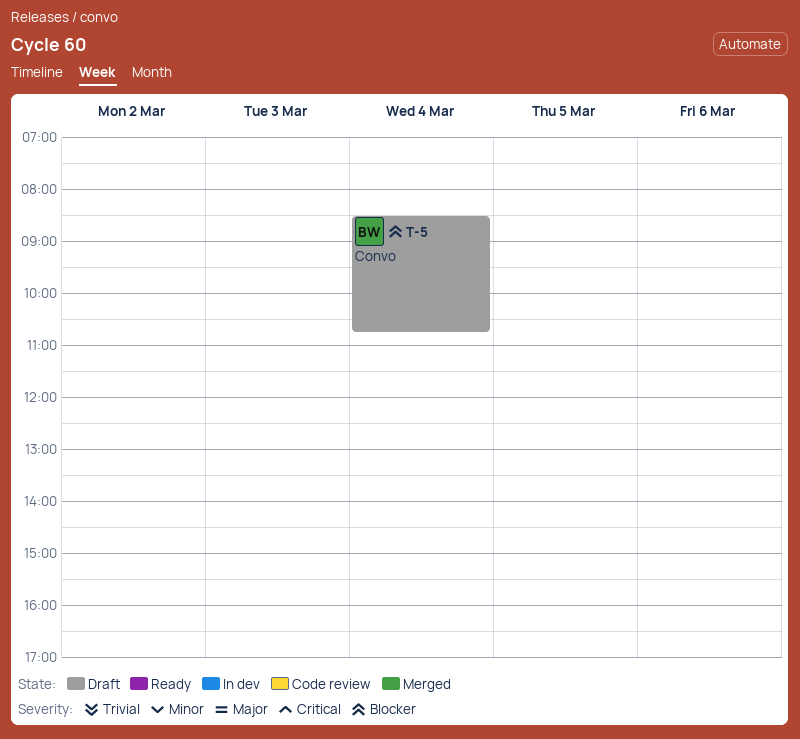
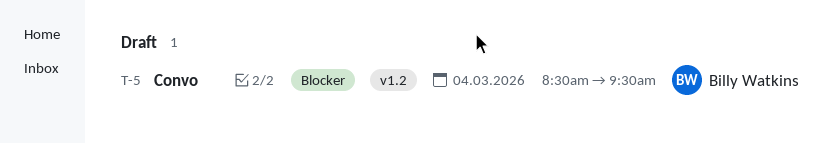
T-5, ends: 10:45 -> 09:30

